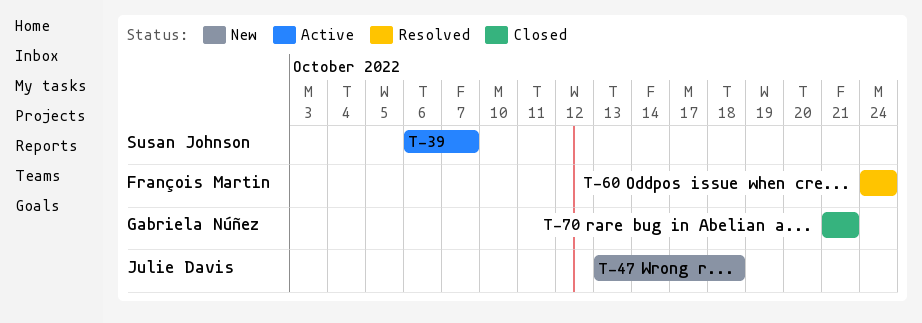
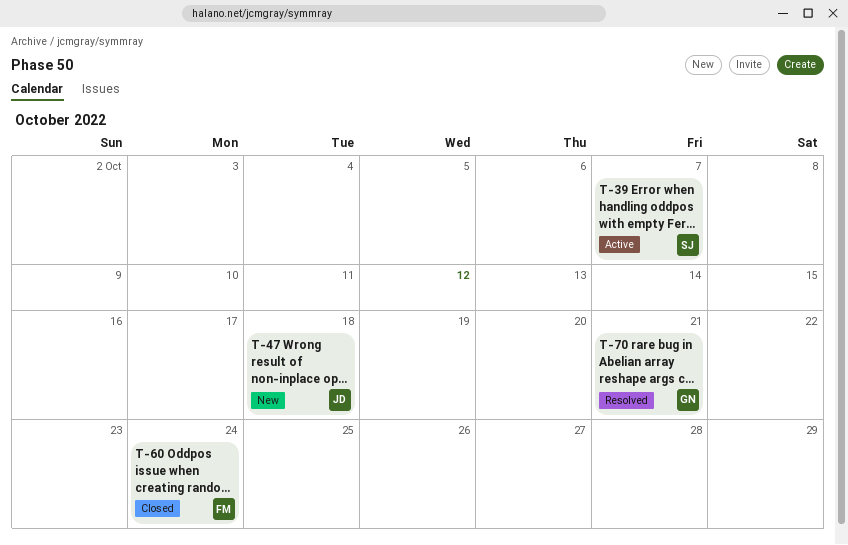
T-60, status: Resolved -> Closed
T-70, status: Closed -> Resolved

